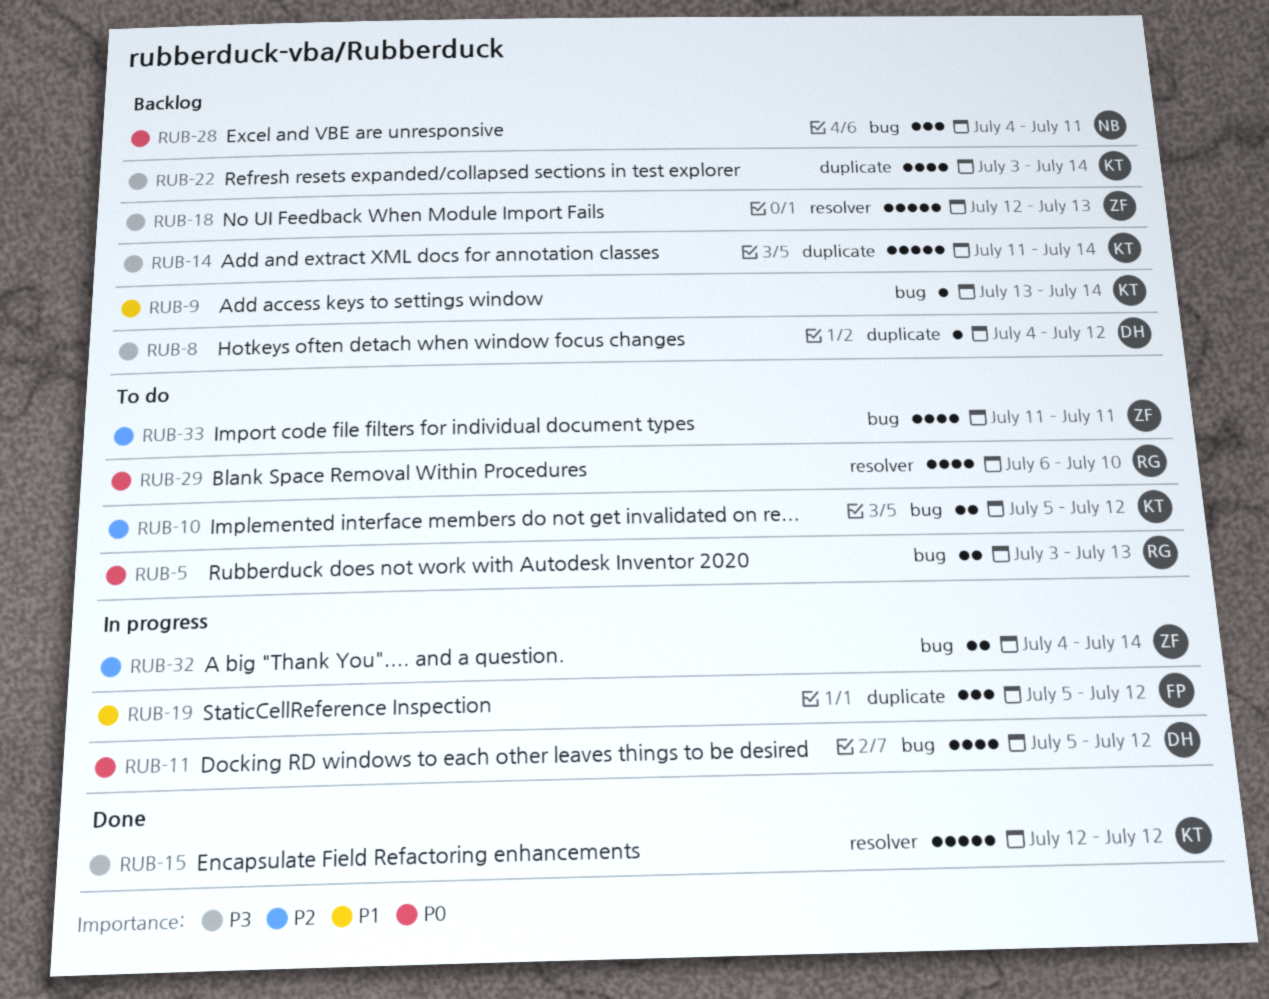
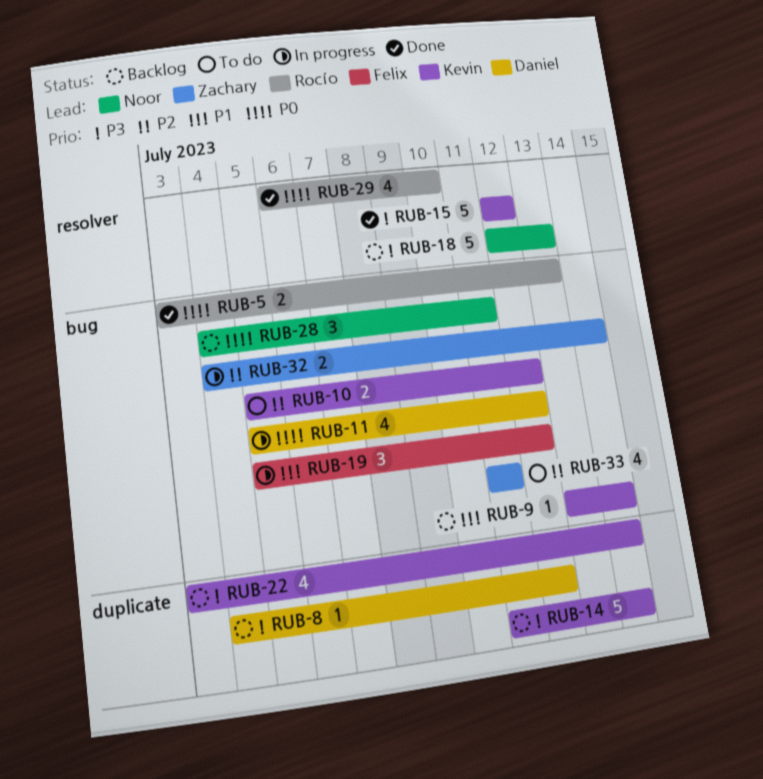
RUB-5, status: To do -> Done
RUB-18, owner: Zachary -> Noor
RUB-19, label: duplicate -> bug
RUB-29, status: To do -> Done

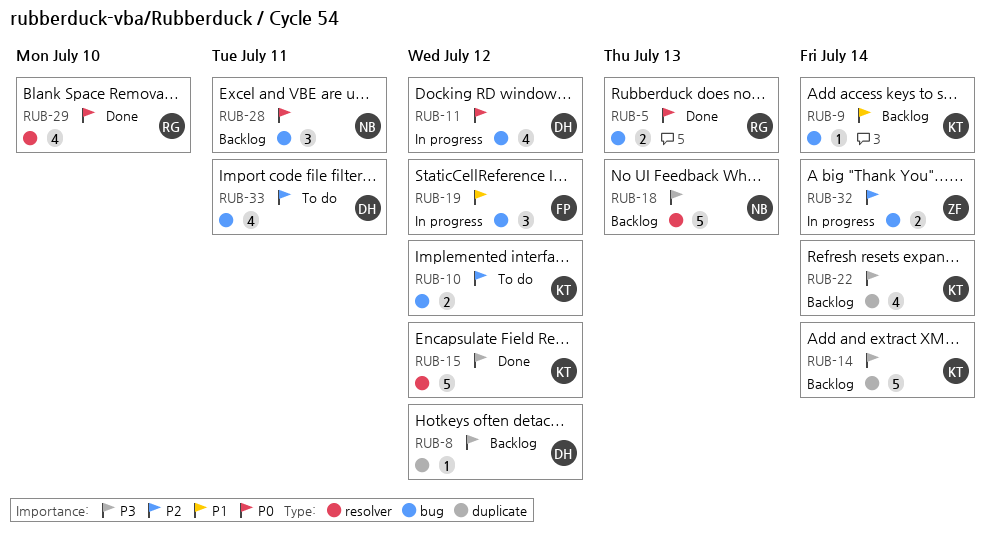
RUB-33, owner: Zachary -> Daniel

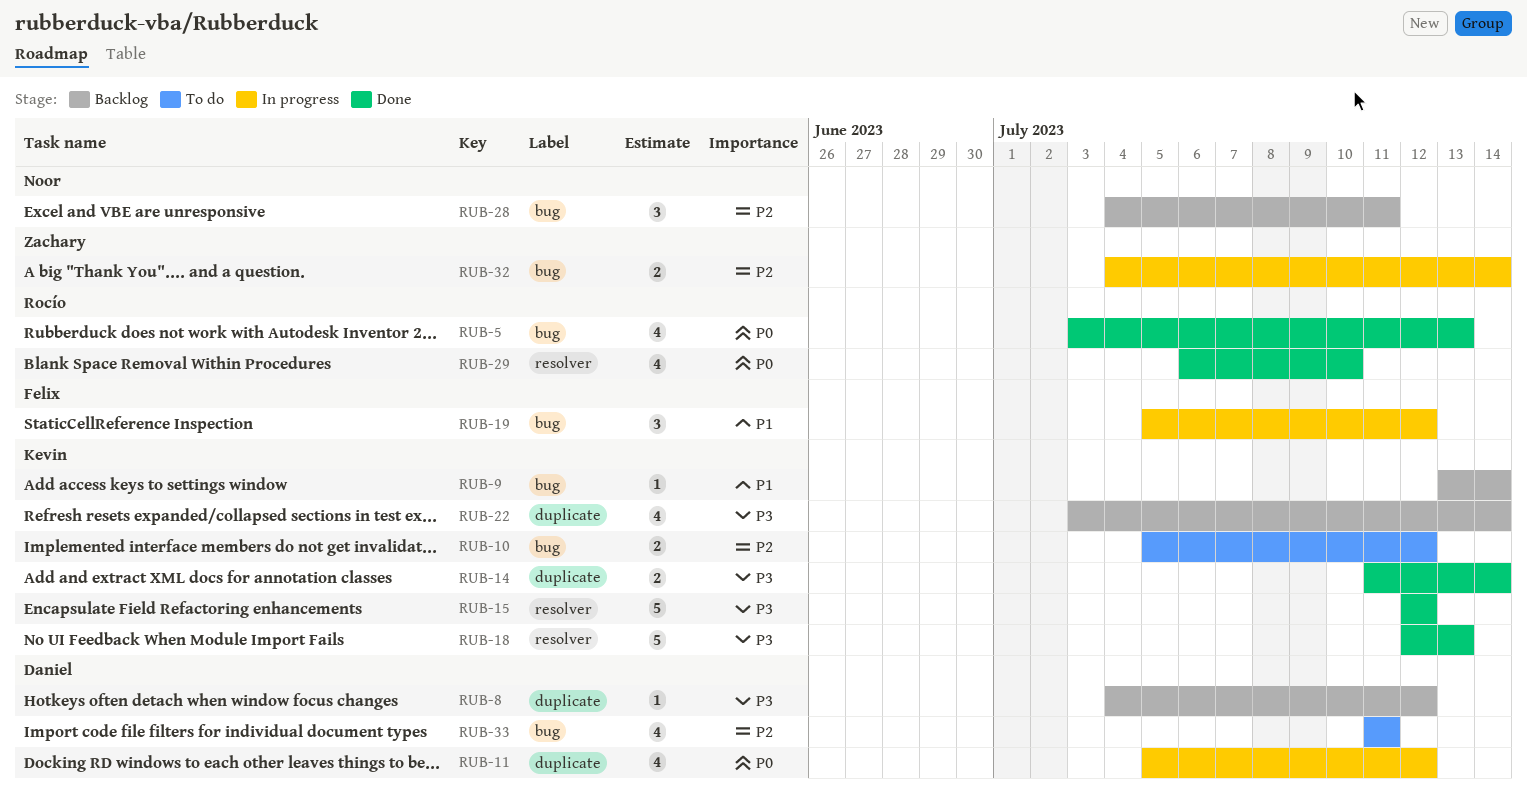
RUB-5, estimate: 2 -> 4
RUB-11, label: bug -> duplicate
RUB-14, status: Backlog -> Done
RUB-14, estimate: 5 -> 2
RUB-18, status: Backlog -> Done
RUB-18, owner: Noor -> Kevin
RUB-28, priority: P0 -> P2

